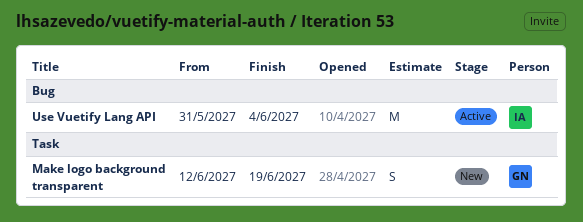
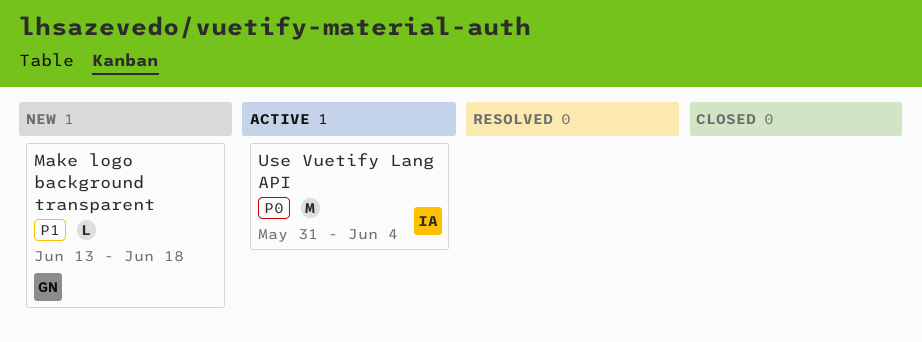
Make logo background transparent, estimate: S -> L
Make logo background transparent, start: Jun 12 -> Jun 13
Make logo background transparent, due: Jun 19 -> Jun 18

